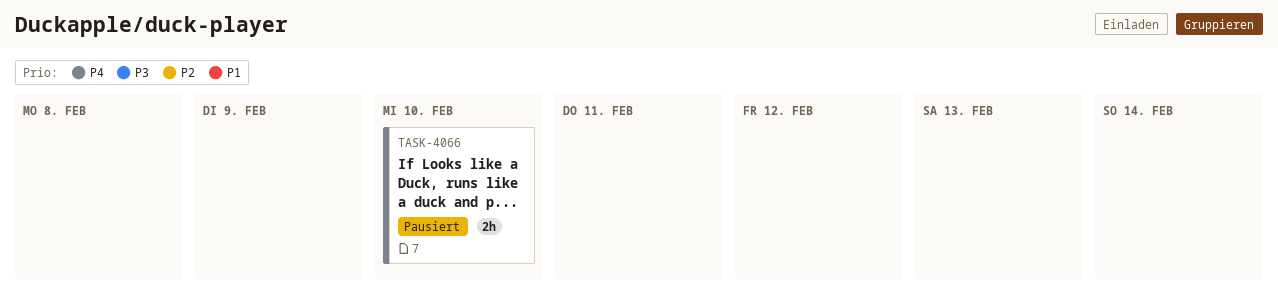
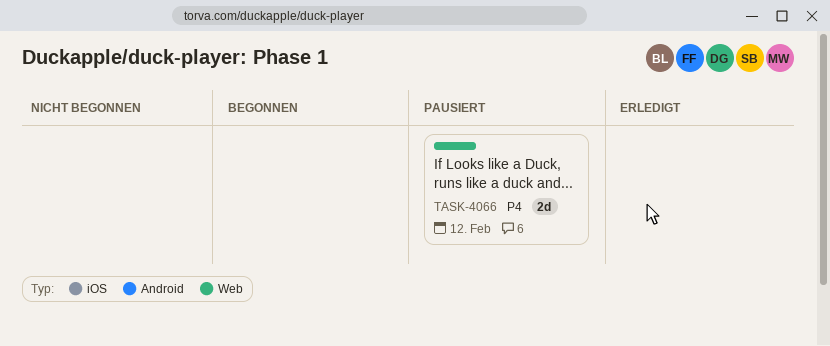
TASK-4066, estimate: 2h -> 2d
TASK-4066, due: Feb 10 -> Feb 12

